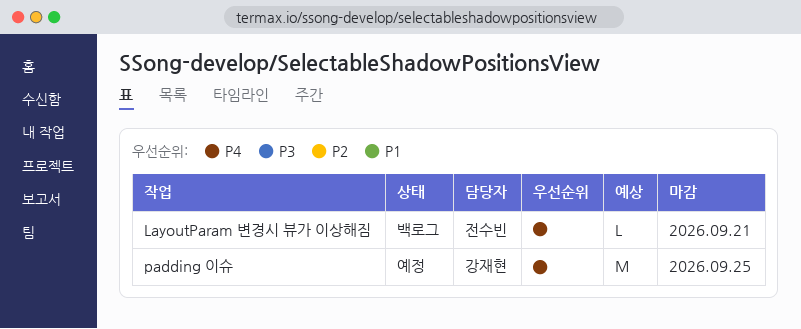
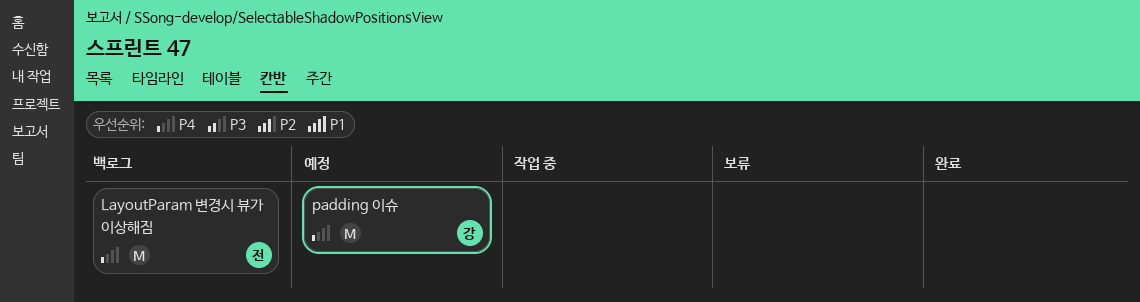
LayoutParam 변경시 뷰가 이상해짐, estimate: L -> M

